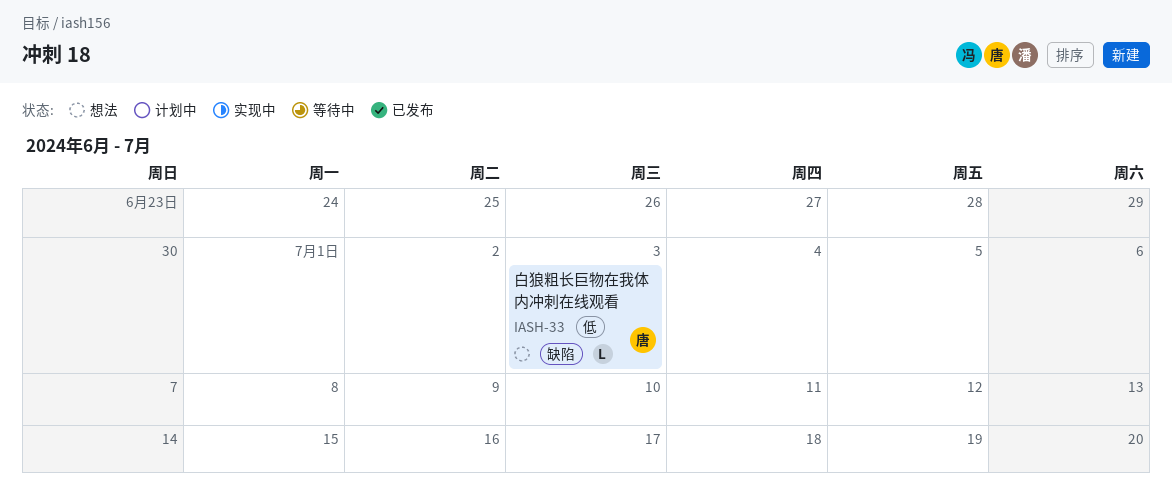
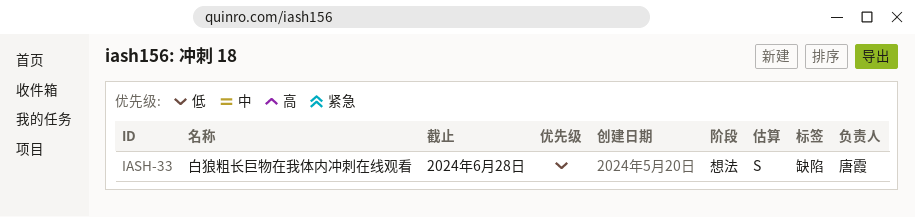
IASH-33, estimate: L -> S
IASH-33, due: Jul 3 -> Jun 28

